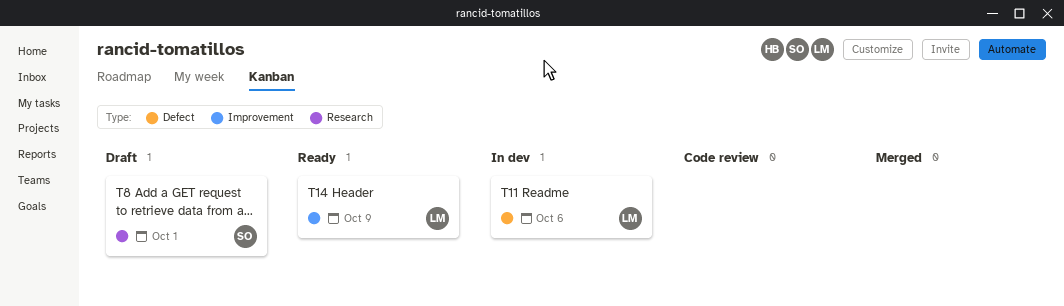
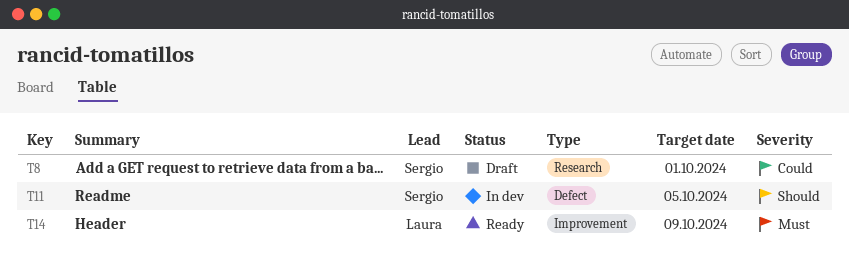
T11, owner: Laura -> Sergio
T11, due: Oct 6 -> Oct 5

